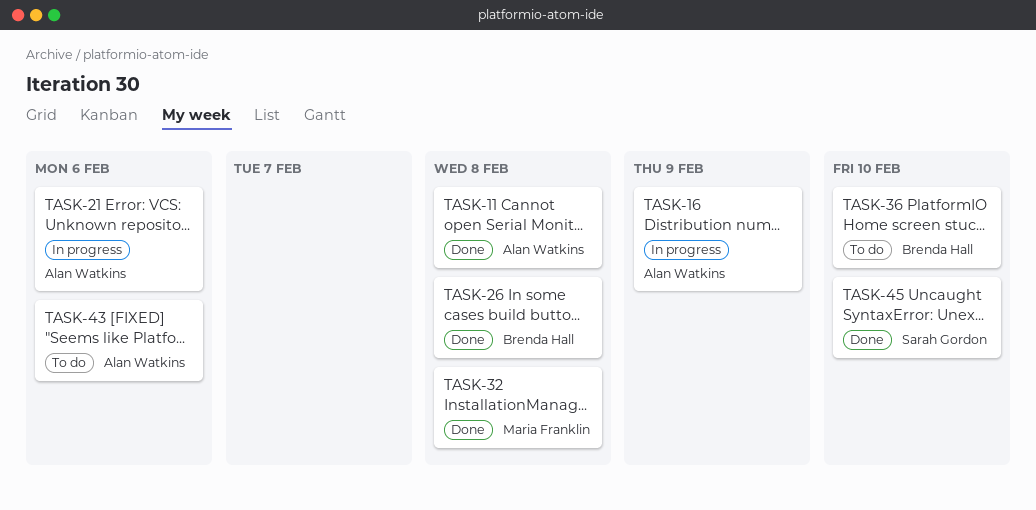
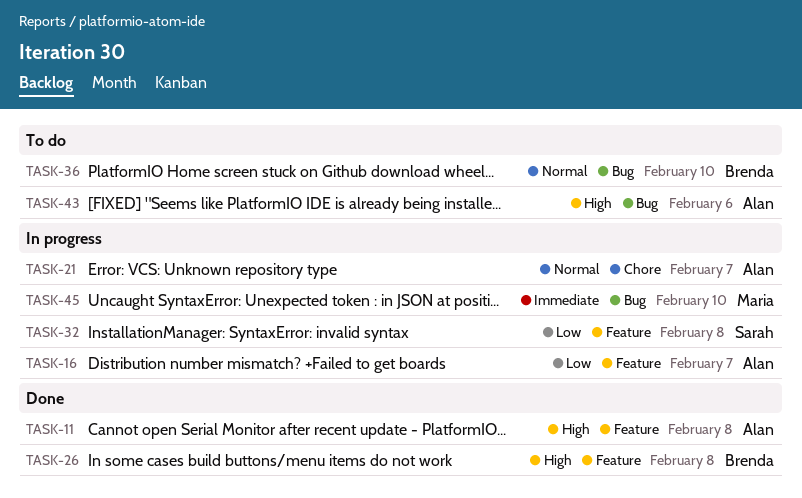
TASK-16, due: Feb 9 -> Feb 7
TASK-21, due: Feb 6 -> Feb 7
TASK-32, status: Done -> In progress
TASK-32, owner: Maria Franklin -> Sarah Gordon
TASK-45, status: Done -> In progress
TASK-45, owner: Sarah Gordon -> Maria Franklin

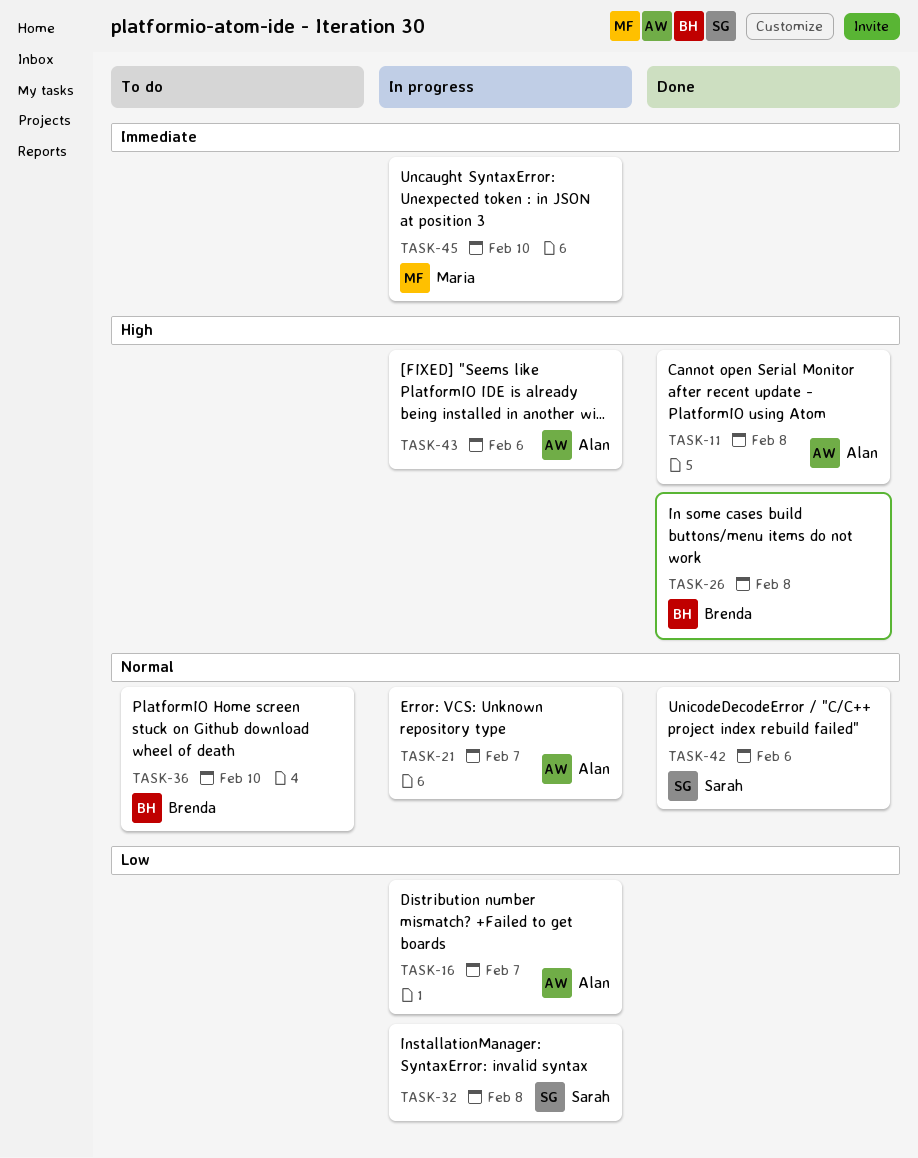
TASK-42: none -> present
TASK-43, status: To do -> In progress

